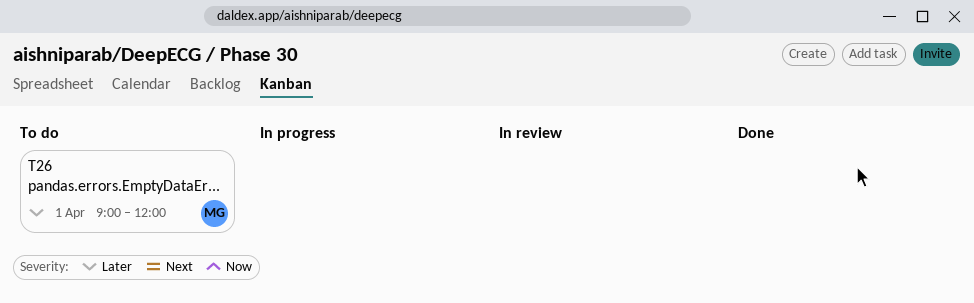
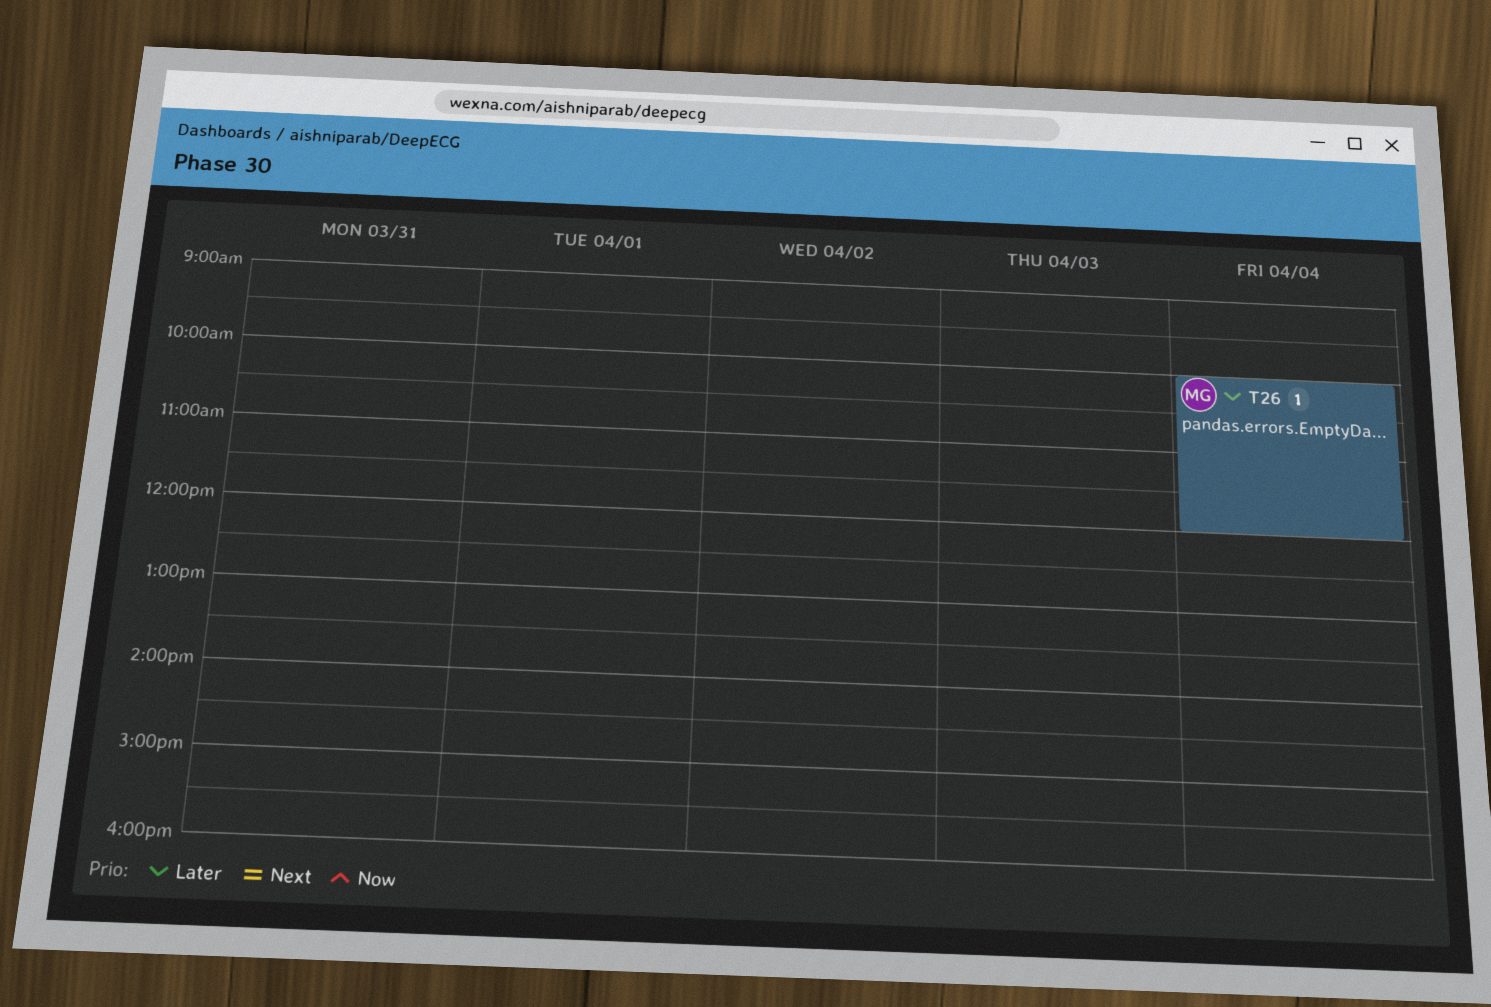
T26, day: Apr 1 -> Apr 4
T26, begins: 09:00 -> 10:00

